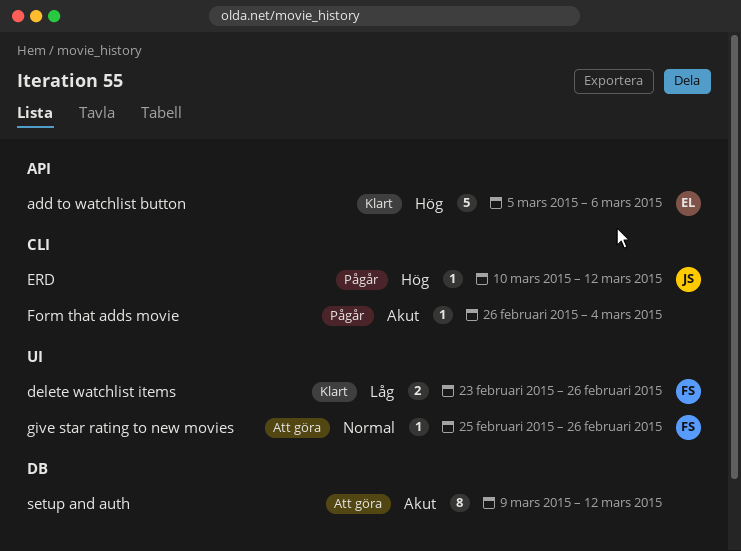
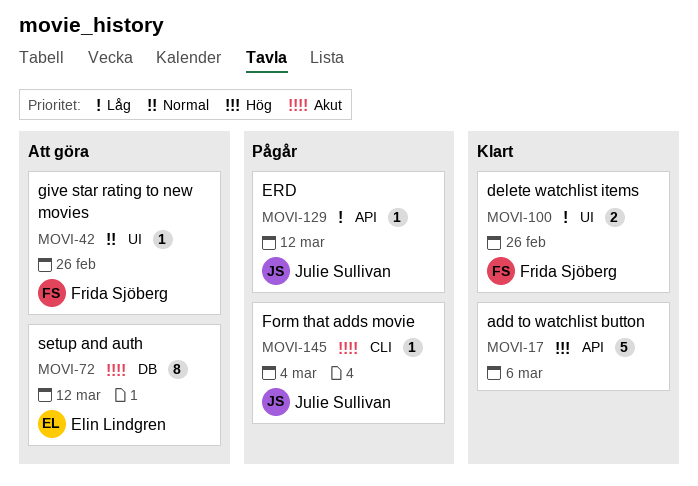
add to watchlist button, owner: Elin Lindgren -> none
ERD, priority: Hög -> Låg
ERD, label: CLI -> API
Form that adds movie, owner: none -> Julie Sullivan
setup and auth, owner: none -> Elin Lindgren

